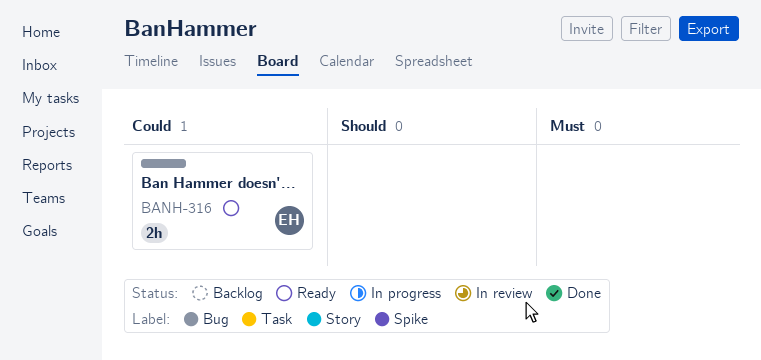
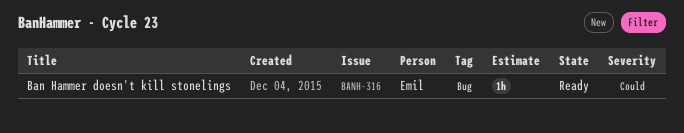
BANH-316, estimate: 2h -> 1h

